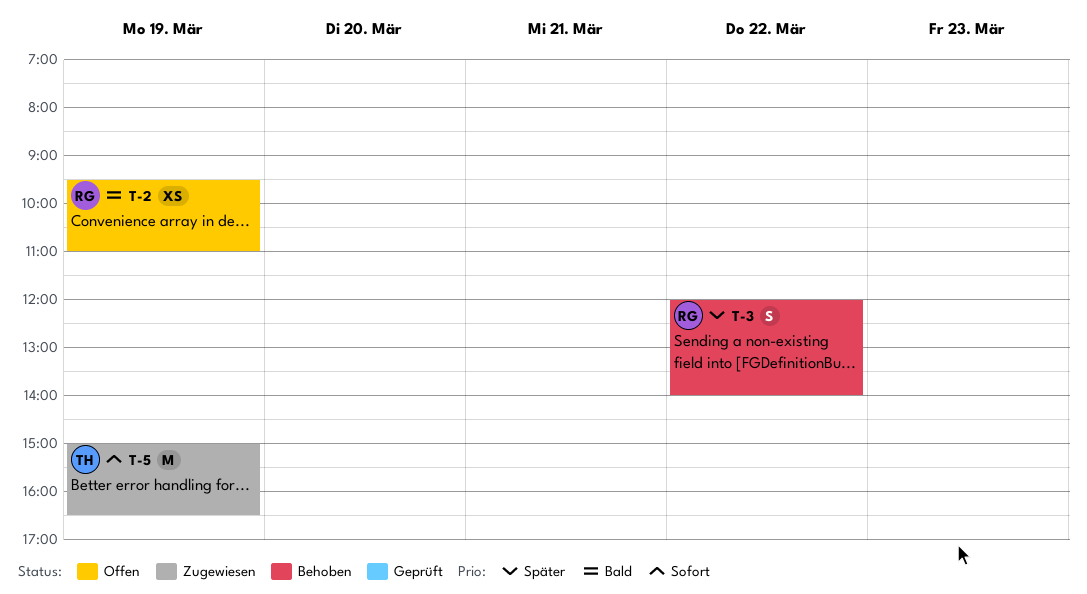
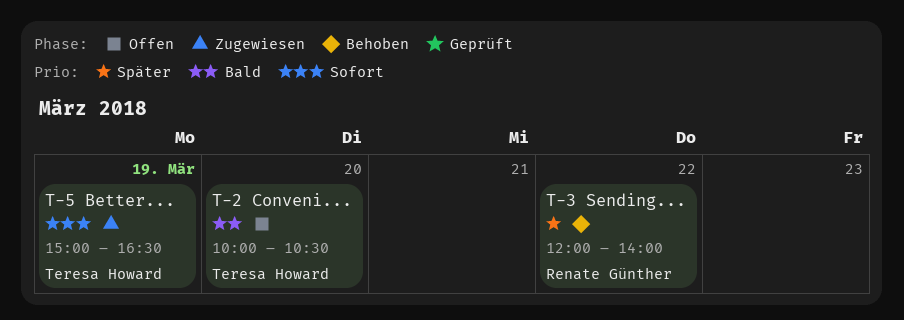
T-2, owner: Renate Günther -> Teresa Howard
T-2, day: Mar 19 -> Mar 20
T-2, begins: 09:30 -> 10:00
T-2, ends: 11:00 -> 10:30

